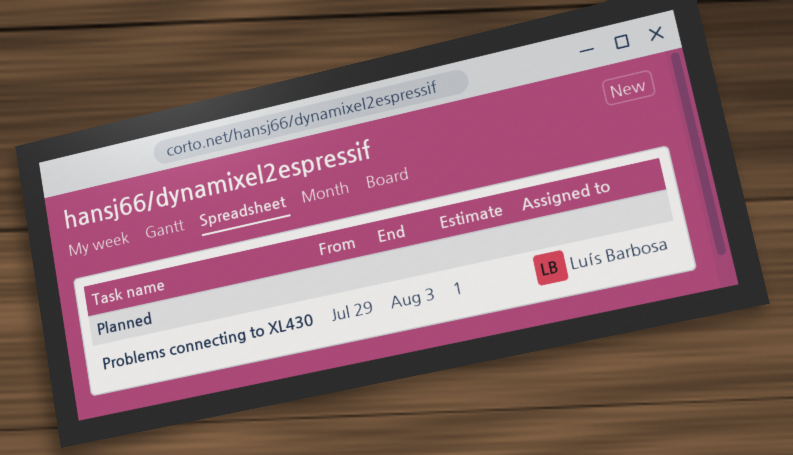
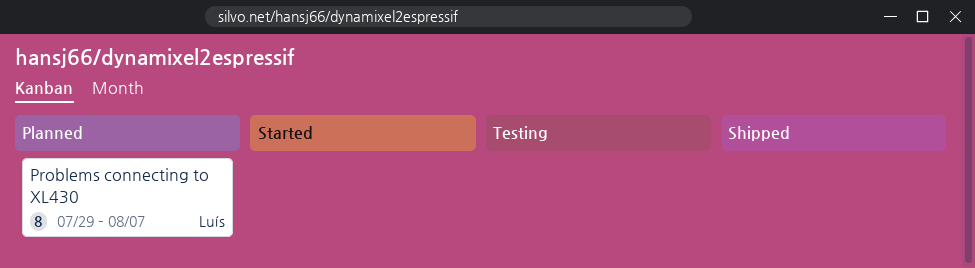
Problems connecting to XL430, estimate: 1 -> 8
Problems connecting to XL430, due: Aug 3 -> Aug 7

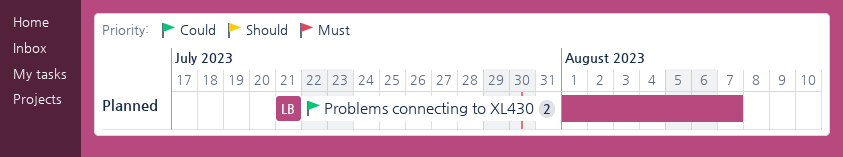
Problems connecting to XL430, estimate: 8 -> 2
Problems connecting to XL430, start: Jul 29 -> Aug 1

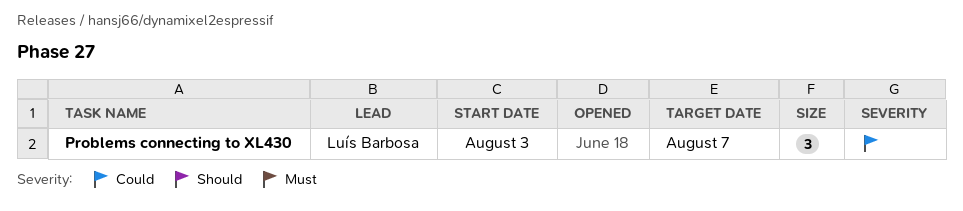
Problems connecting to XL430, estimate: 2 -> 3
Problems connecting to XL430, start: Aug 1 -> Aug 3

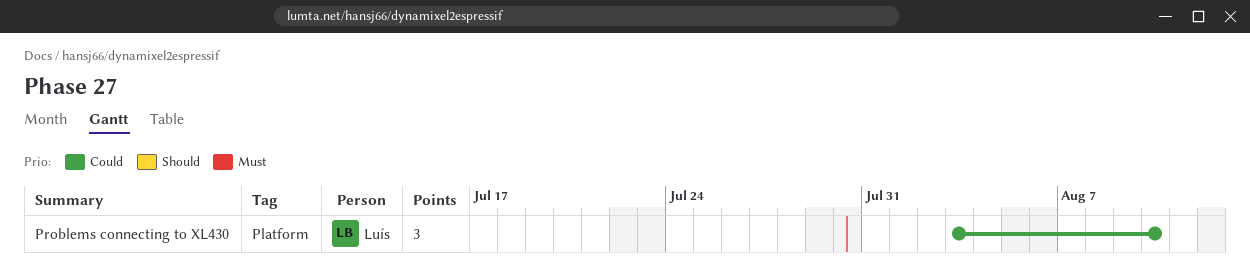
Problems connecting to XL430, due: Aug 7 -> Aug 10

